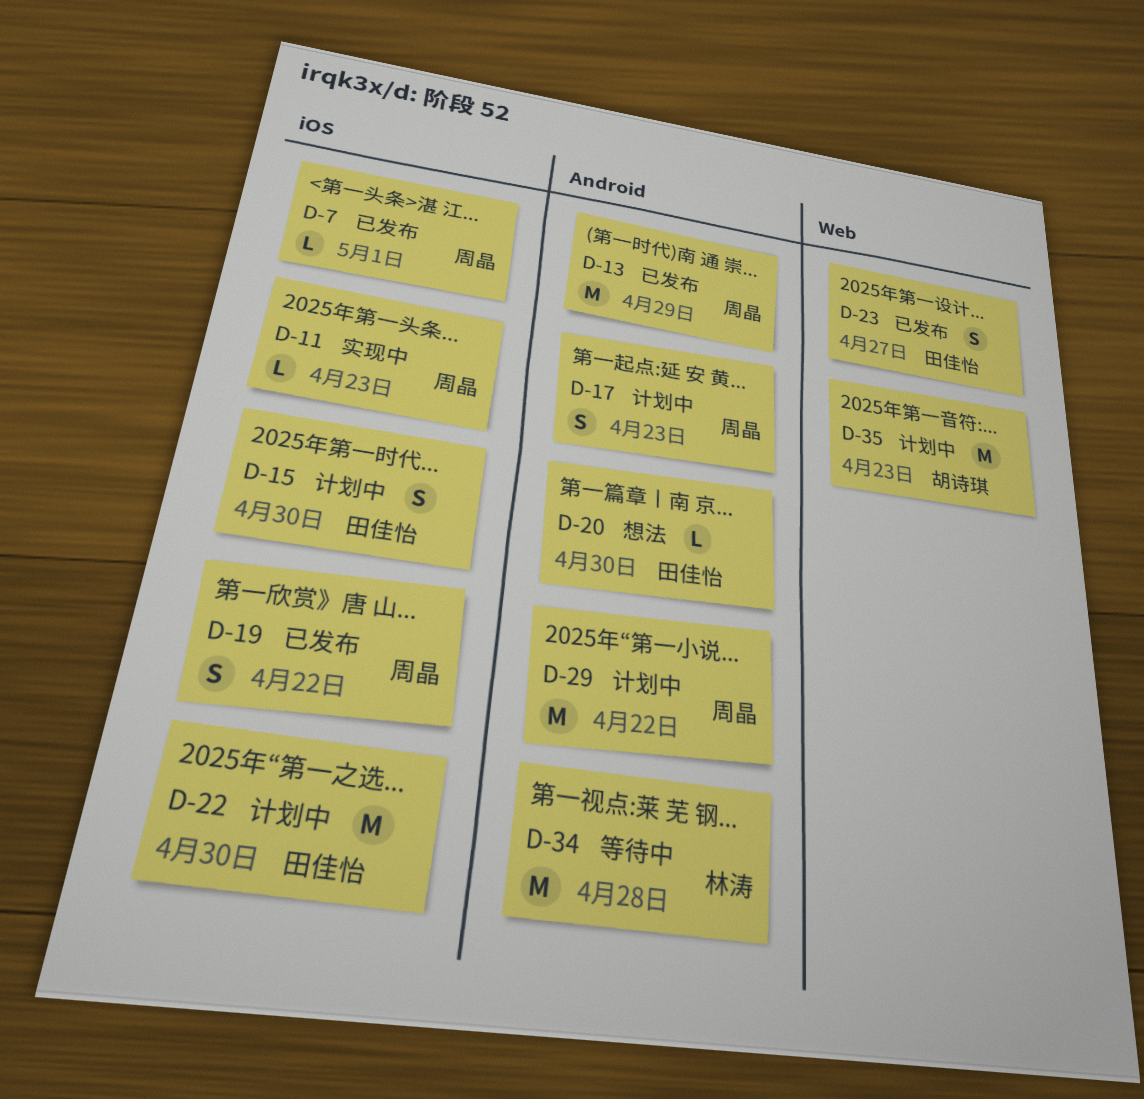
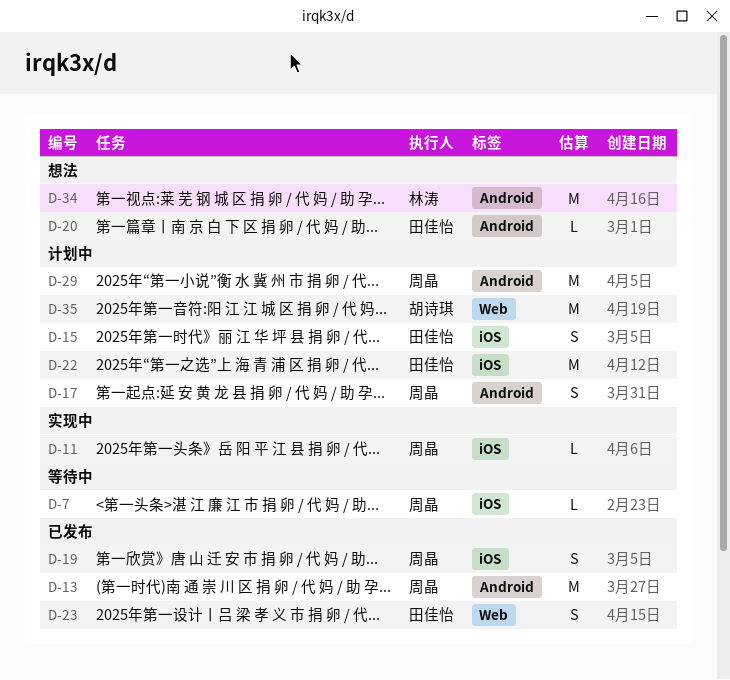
D-7, status: 已发布 -> 等待中
D-34, status: 等待中 -> 想法

